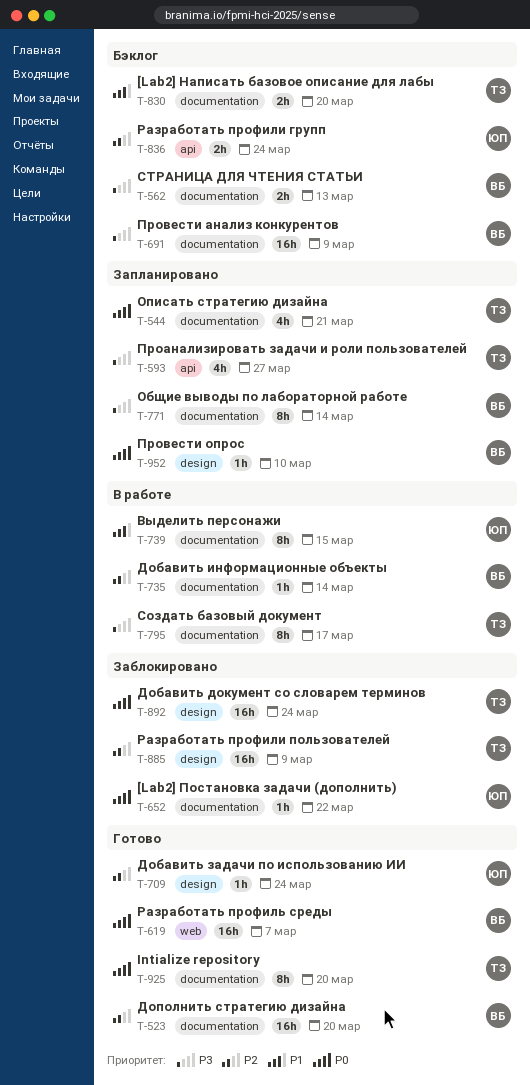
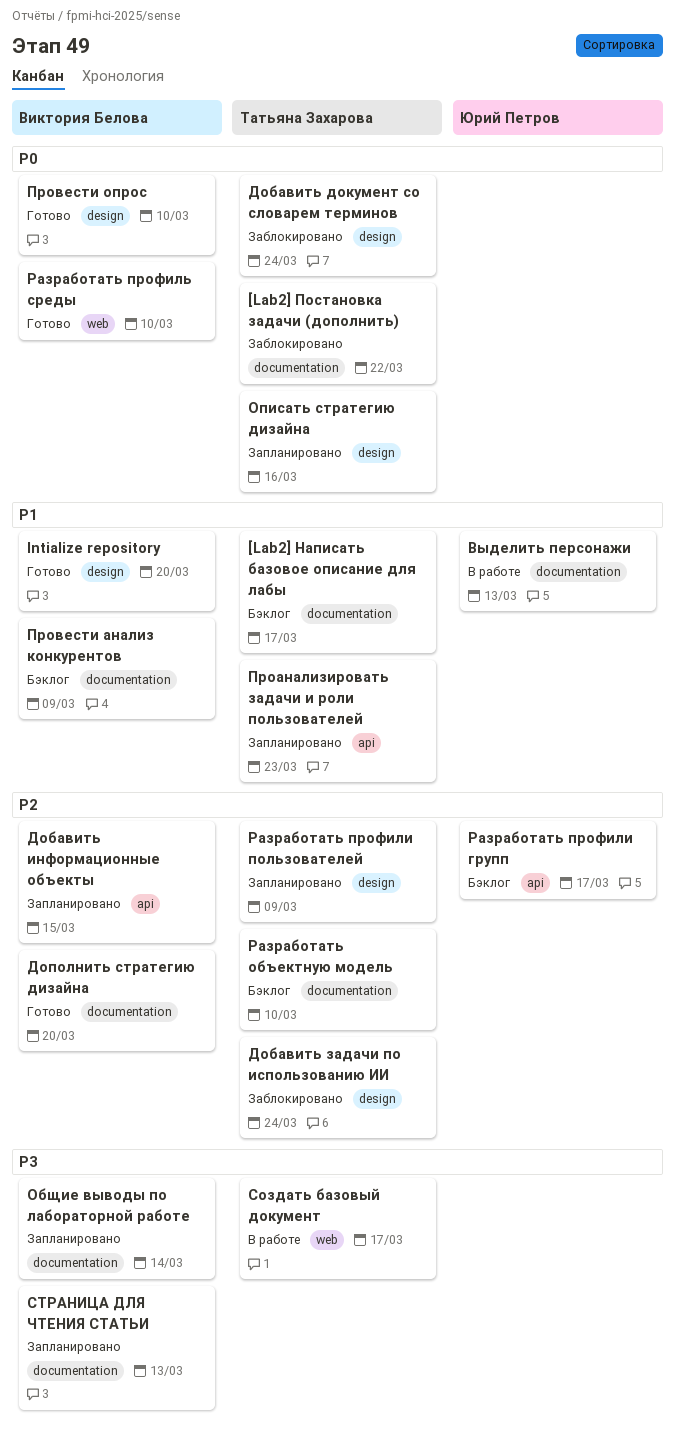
[Lab2] Написать базовое описание для лабы, due: Mar 20 -> Mar 17
[Lab2] Постановка задачи (дополнить), owner: Юрий Петров -> Татьяна Захарова
Intialize repository, owner: Татьяна Захарова -> Виктория Белова
Intialize repository, priority: P0 -> P1
Intialize repository, label: documentation -> design
Выделить персонажи, due: Mar 15 -> Mar 13
Добавить задачи по использованию ИИ, status: Готово -> Заблокировано
Добавить задачи по использованию ИИ, owner: Юрий Петров -> Татьяна Захарова
Добавить информационные объекты, status: В работе -> Запланировано
Добавить информационные объекты, label: documentation -> api
Добавить информационные объекты, due: Mar 14 -> Mar 15
Описать стратегию дизайна, label: documentation -> design
Описать стратегию дизайна, due: Mar 21 -> Mar 16
Проанализировать задачи и роли пользователей, priority: P3 -> P1
Проанализировать задачи и роли пользователей, due: Mar 27 -> Mar 23
Провести анализ конкурентов, priority: P3 -> P1
Провести опрос, status: Запланировано -> Готово
Разработать объектную модель: none -> present
Разработать профили групп, due: Mar 24 -> Mar 17
Разработать профили пользователей, status: Заблокировано -> Запланировано
Разработать профиль среды, due: Mar 7 -> Mar 10
Создать базовый документ, label: documentation -> web
СТРАНИЦА ДЛЯ ЧТЕНИЯ СТАТЬИ, status: Бэклог -> Запланировано

